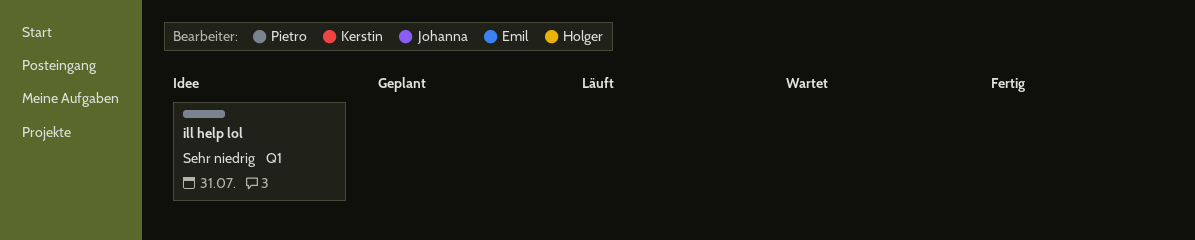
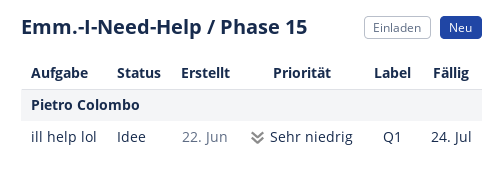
ill help lol, due: Jul 31 -> Jul 24

